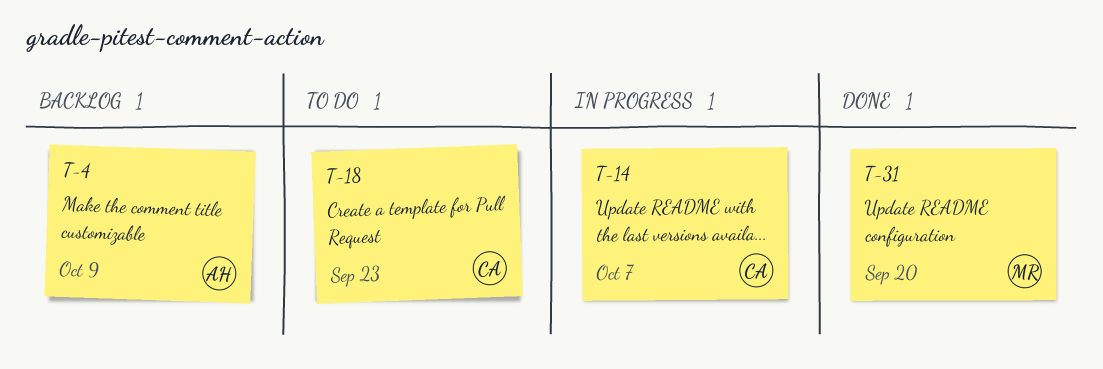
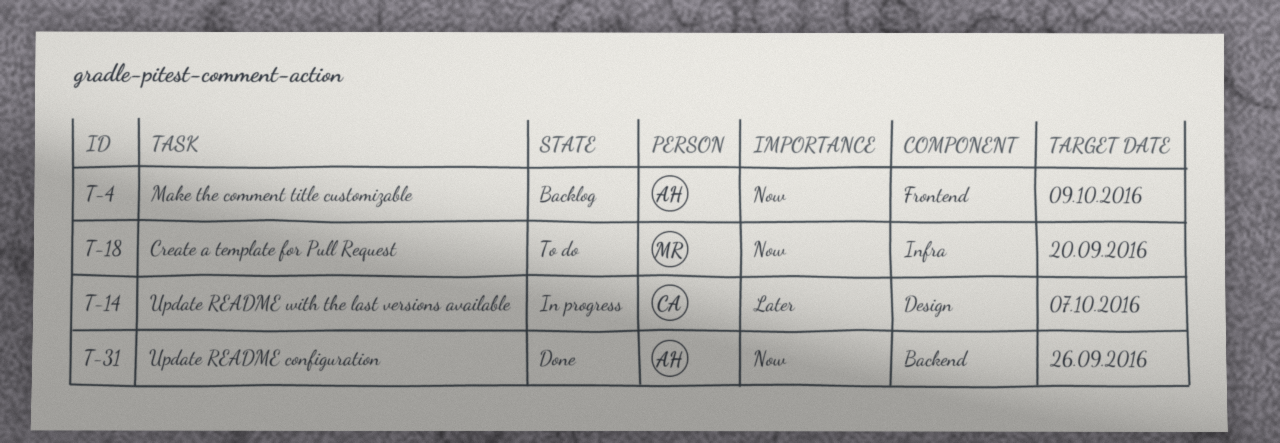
T-18, owner: CA -> MR
T-18, due: Sep 23 -> Sep 20
T-31, owner: MR -> AH
T-31, due: Sep 20 -> Sep 26

